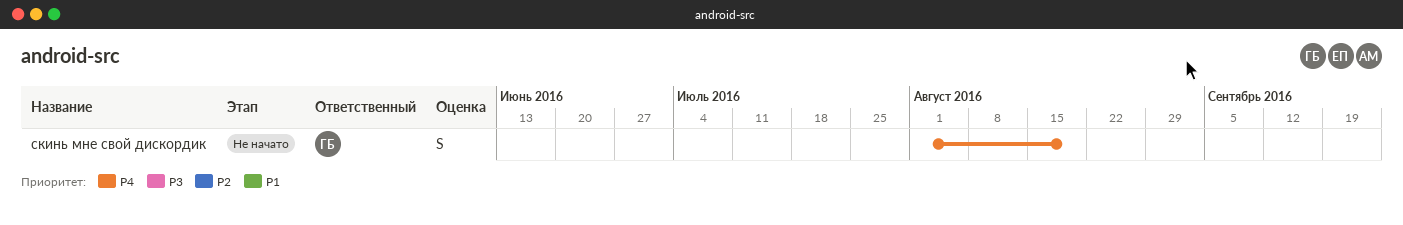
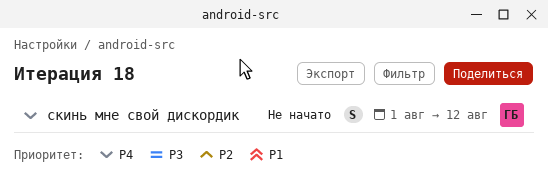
скинь мне свой дискордик, due: Aug 19 -> Aug 12

